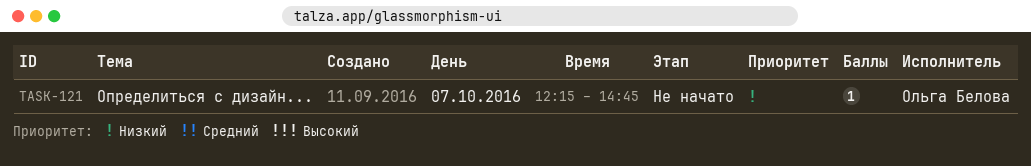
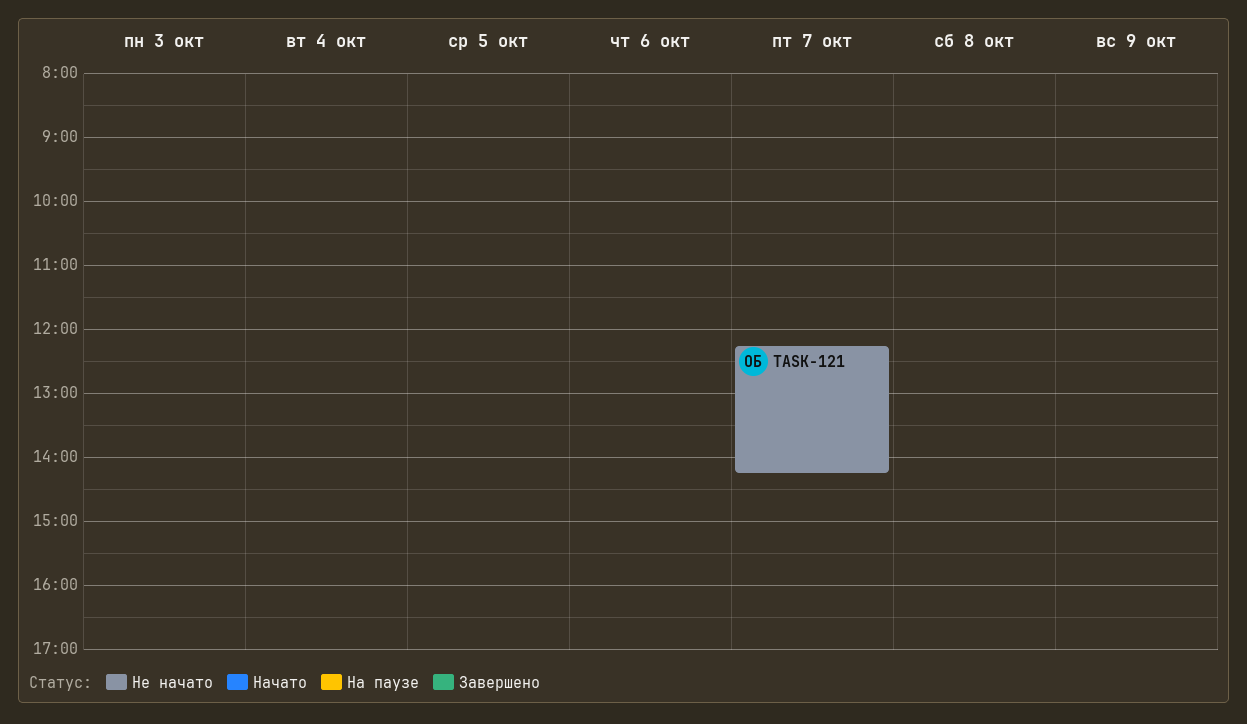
TASK-121, ends: 14:45 -> 14:15

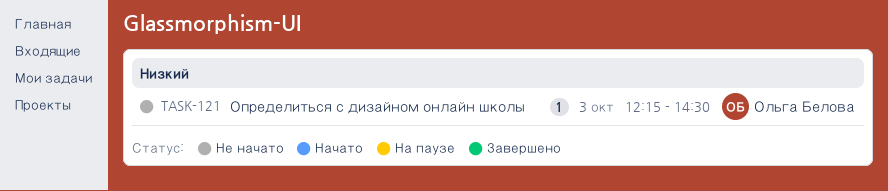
TASK-121, day: Oct 7 -> Oct 3
TASK-121, ends: 14:15 -> 14:30

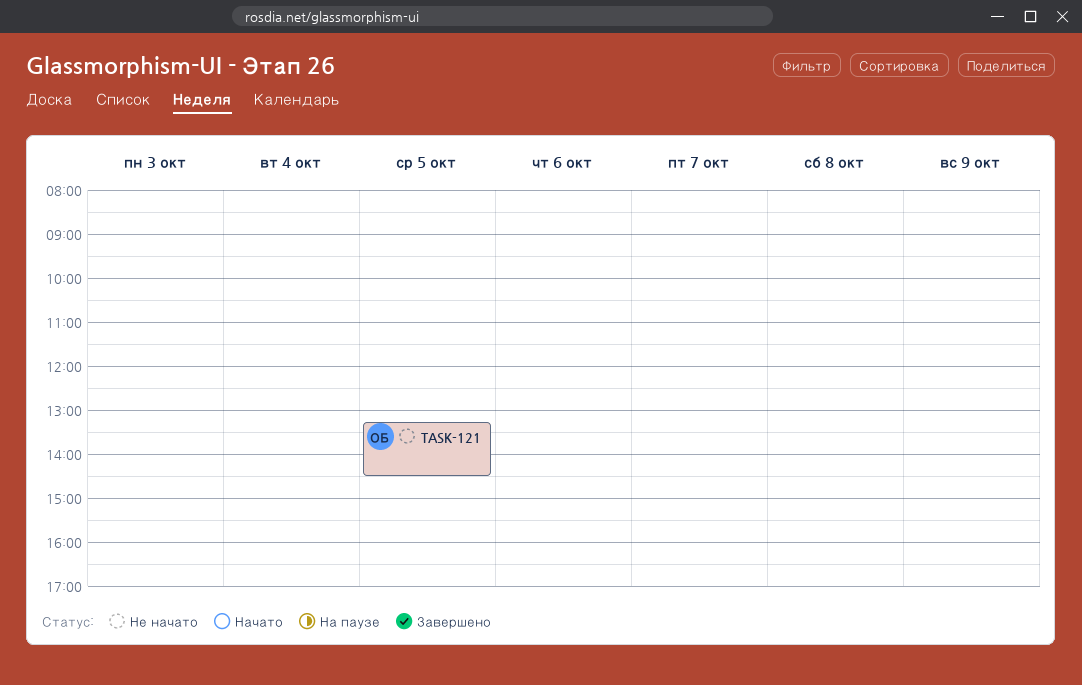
TASK-121, day: Oct 3 -> Oct 5
TASK-121, begins: 12:15 -> 13:15

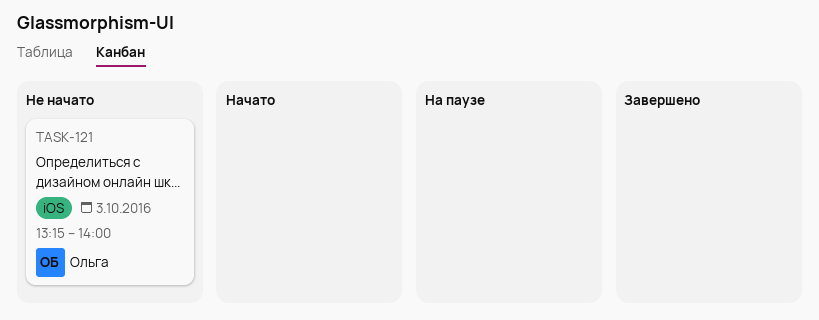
TASK-121, day: Oct 5 -> Oct 3
TASK-121, ends: 14:30 -> 14:00

